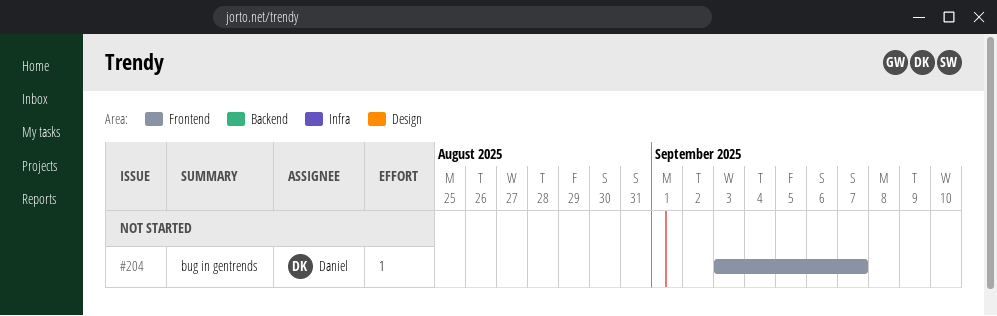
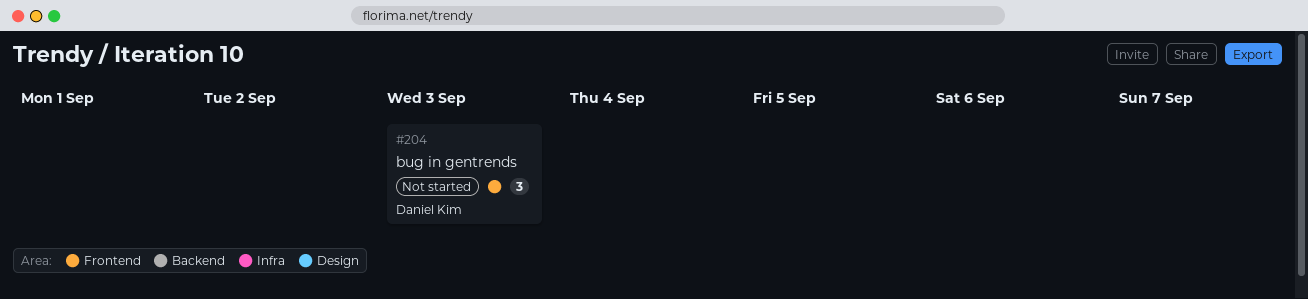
#204, estimate: 1 -> 3
#204, due: Sep 7 -> Sep 3

